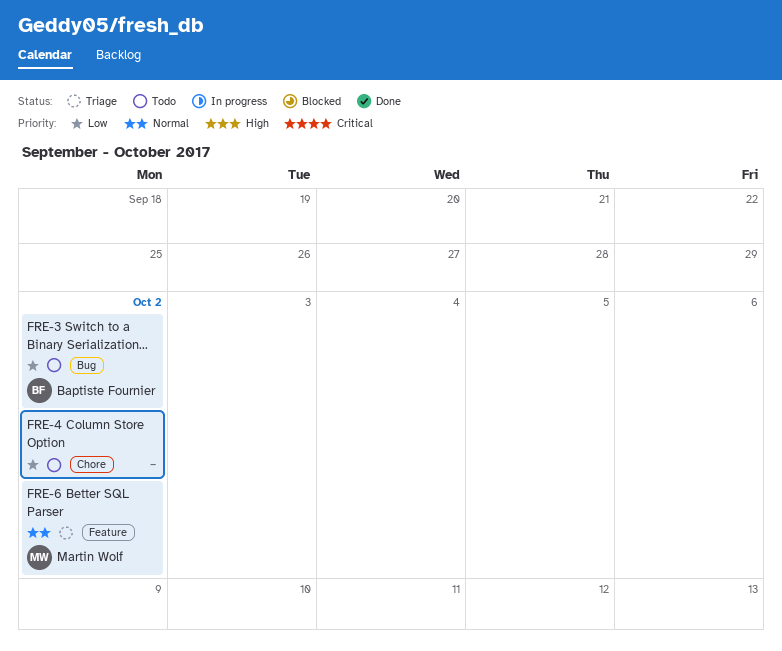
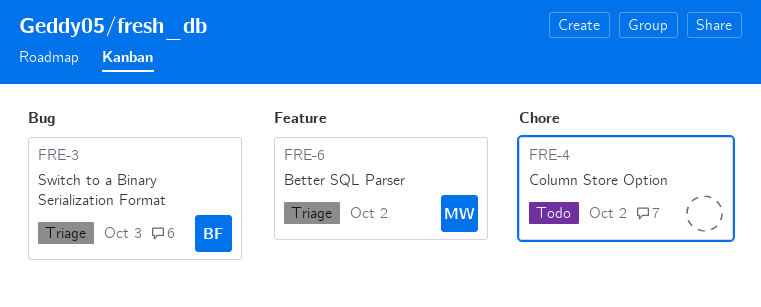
FRE-3, status: Todo -> Triage
FRE-3, due: Oct 2 -> Oct 3

